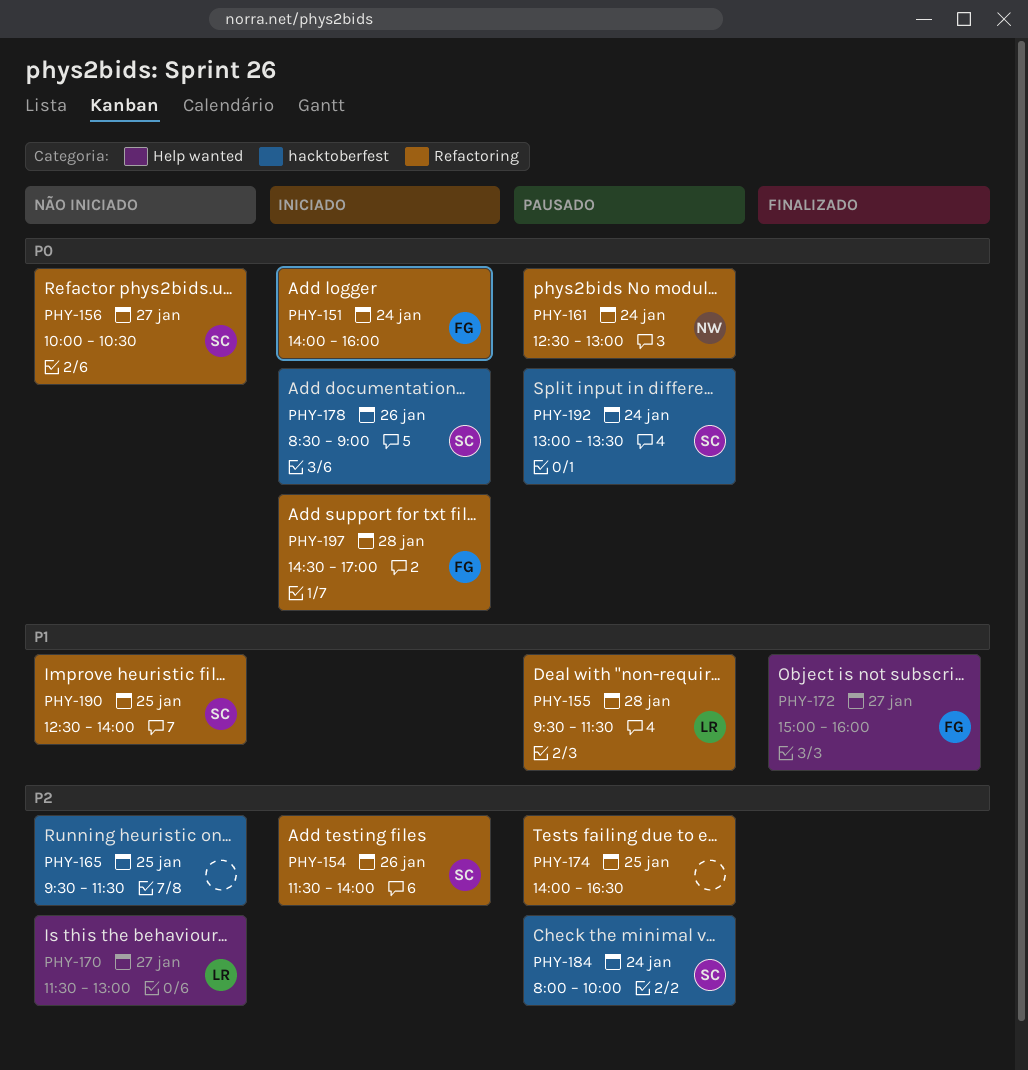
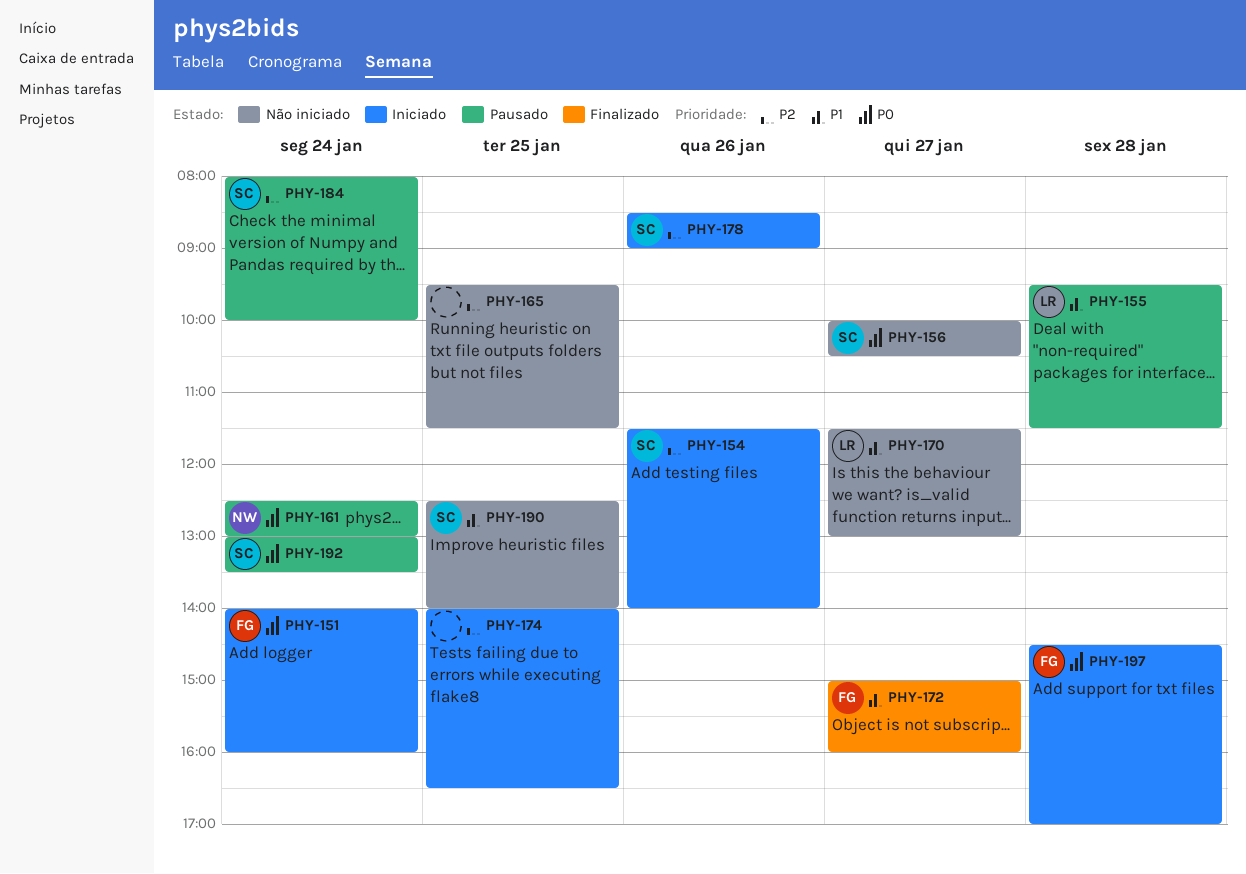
PHY-170, priority: P2 -> P1
PHY-174, status: Pausado -> Iniciado
PHY-178, priority: P0 -> P2

